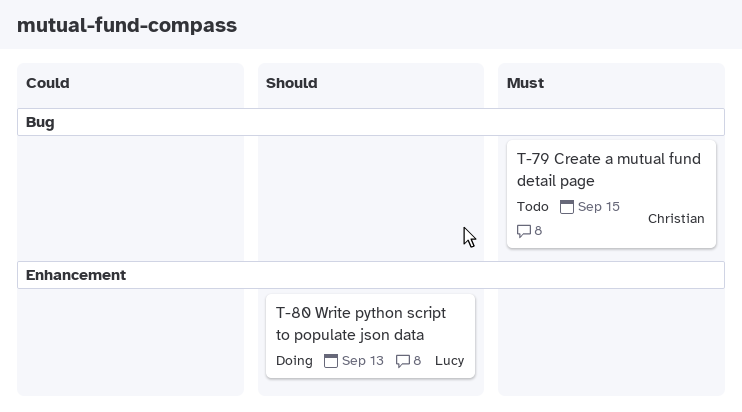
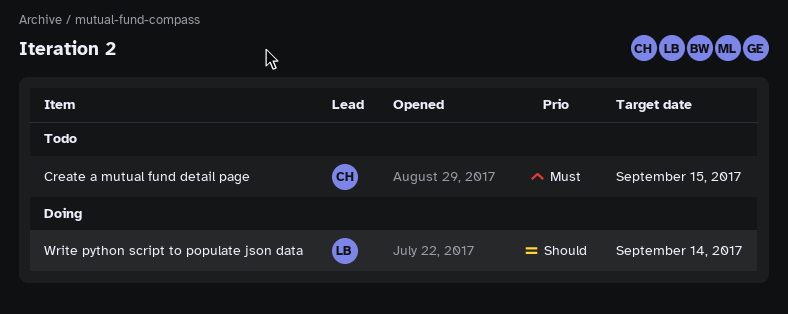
Write python script to populate json data, due: Sep 13 -> Sep 14

